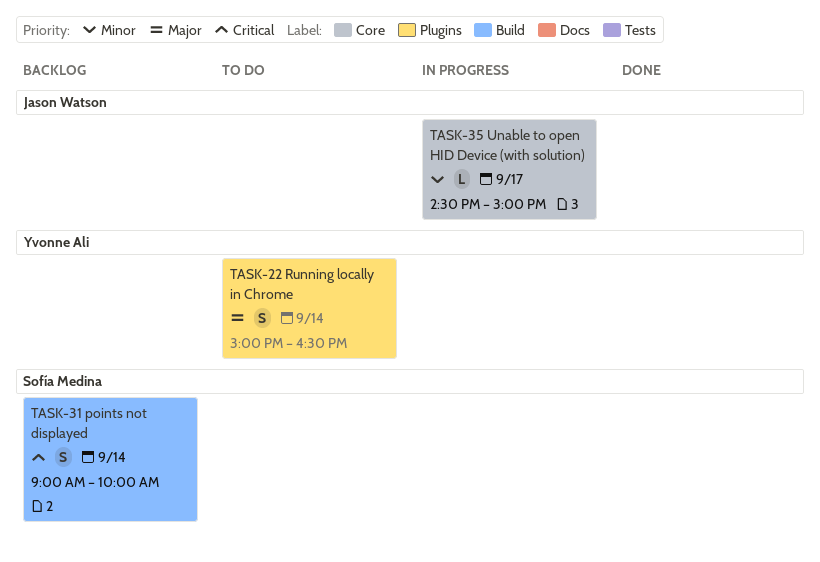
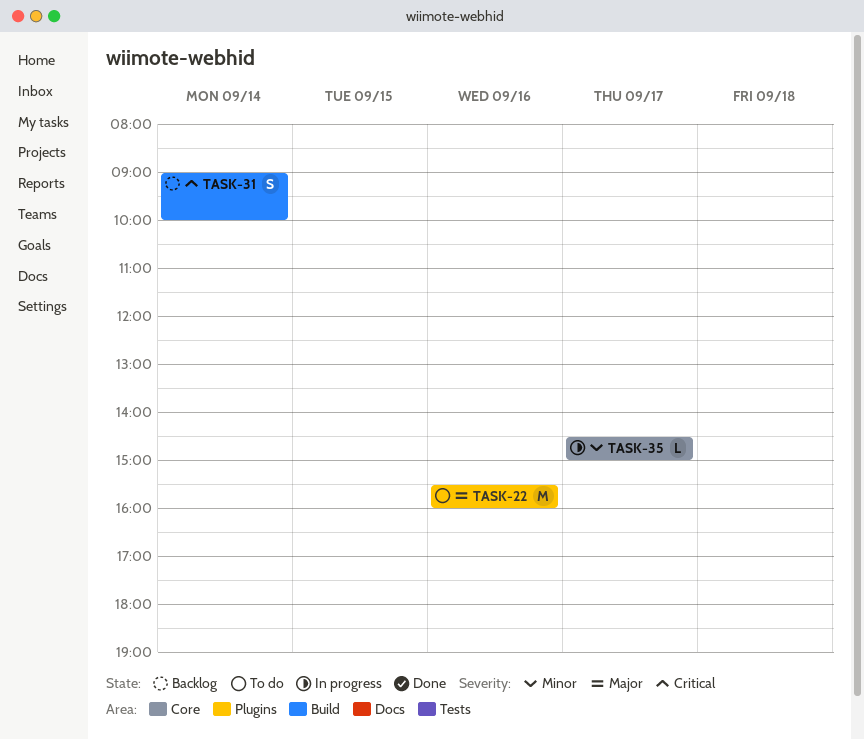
TASK-22, estimate: S -> M
TASK-22, day: Sep 14 -> Sep 16
TASK-22, begins: 15:00 -> 15:30
TASK-22, ends: 16:30 -> 16:00

